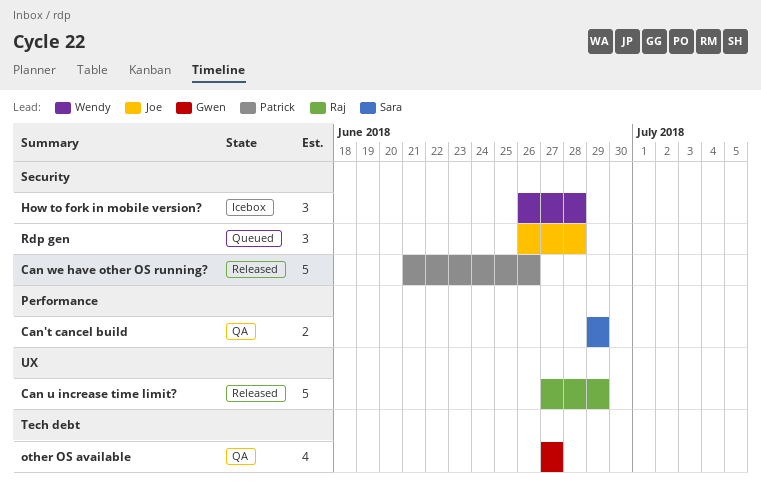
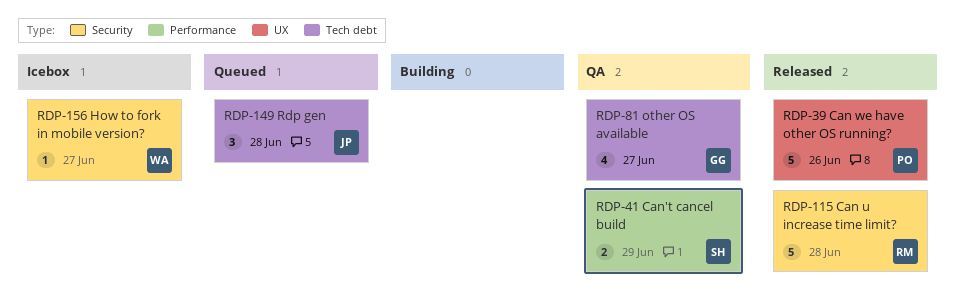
Can u increase time limit?, label: UX -> Security
Can u increase time limit?, due: Jun 29 -> Jun 28
Can we have other OS running?, label: Security -> UX
How to fork in mobile version?, estimate: 3 -> 1
How to fork in mobile version?, due: Jun 28 -> Jun 27
Rdp gen, label: Security -> Tech debt

